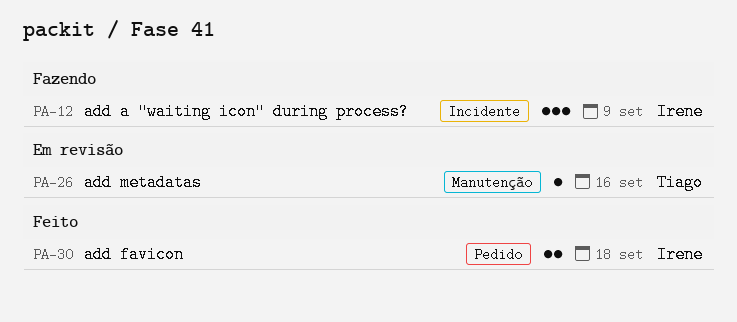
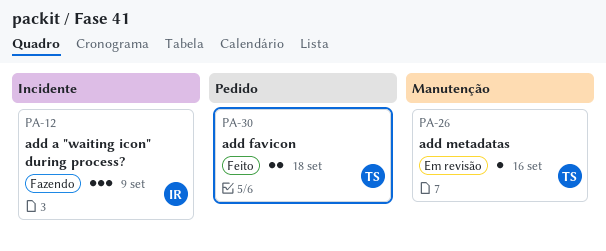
PA-30, owner: Irene -> Tiago

